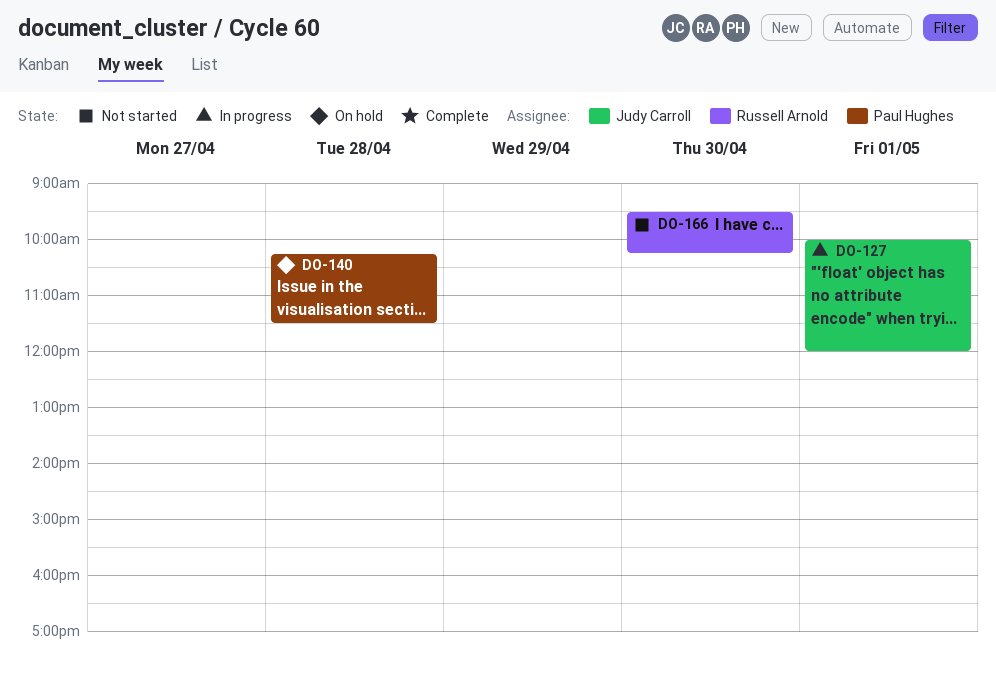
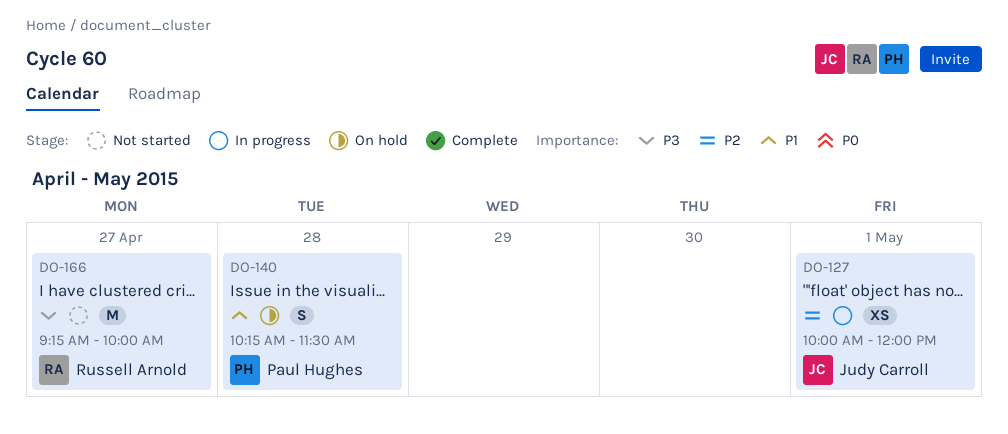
DO-166, day: Apr 30 -> Apr 27
DO-166, begins: 09:30 -> 09:15
DO-166, ends: 10:15 -> 10:00

